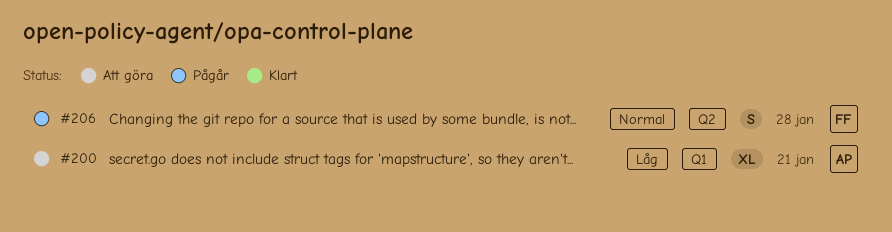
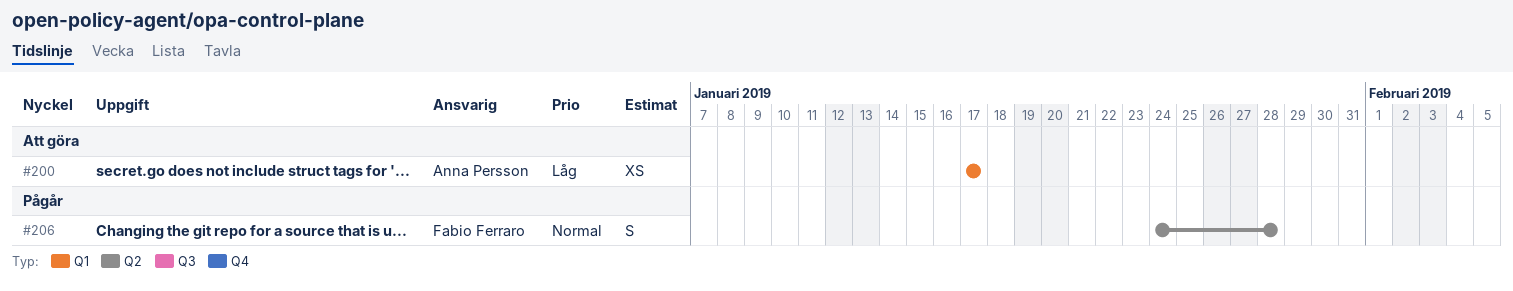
#200, estimate: XL -> XS
#200, due: Jan 21 -> Jan 17

